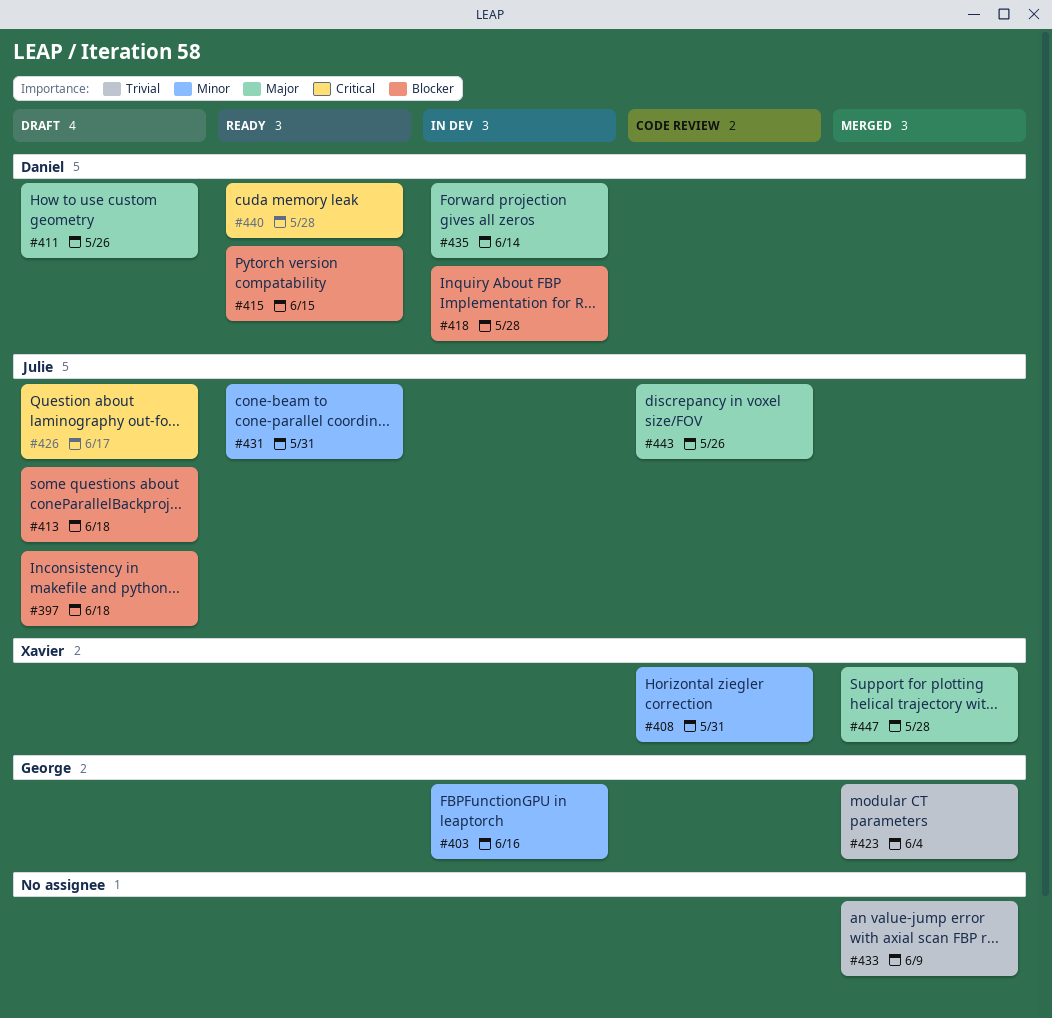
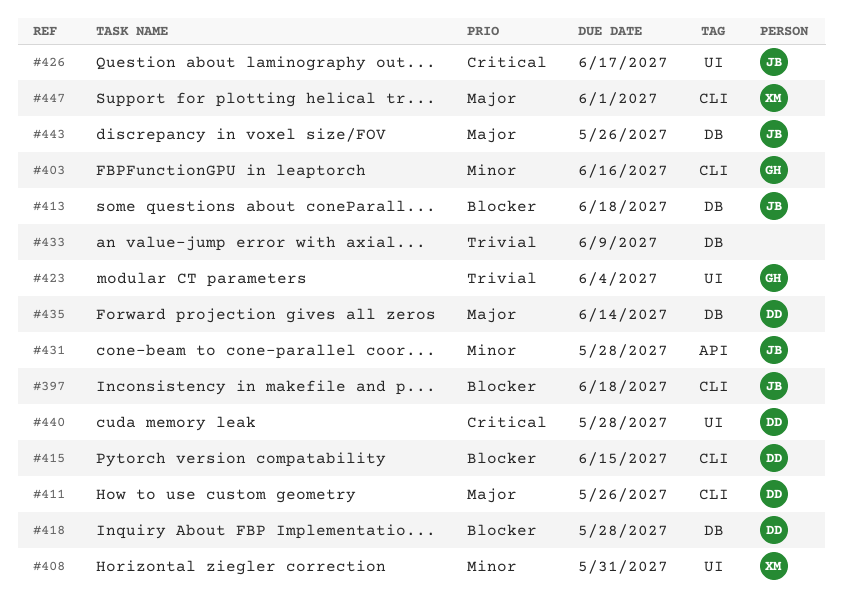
#431, due: May 31 -> May 28
#447, due: May 28 -> Jun 1

